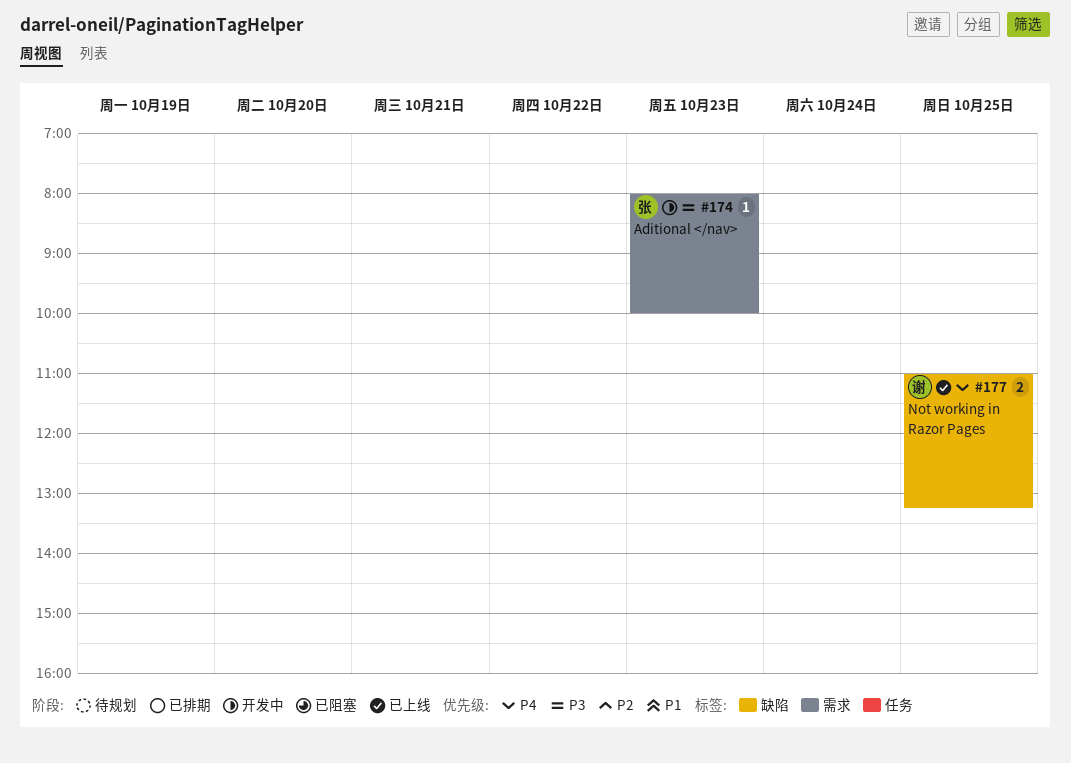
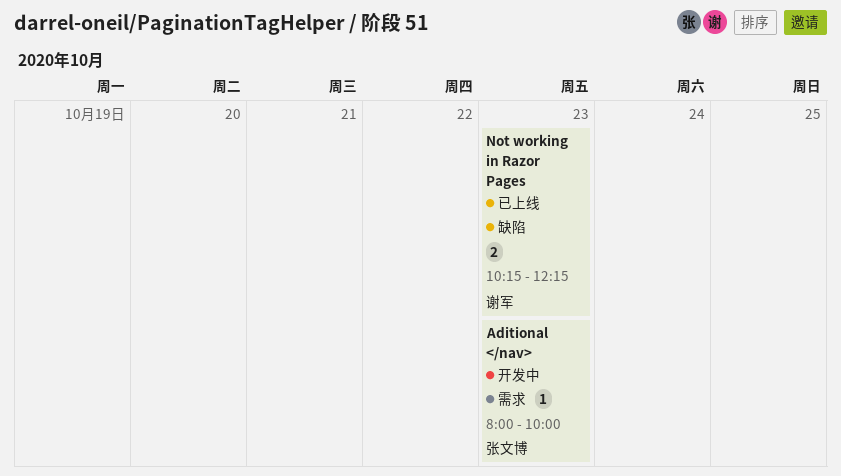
Not working in Razor Pages, day: Oct 25 -> Oct 23
Not working in Razor Pages, begins: 11:00 -> 10:15
Not working in Razor Pages, ends: 13:15 -> 12:15

